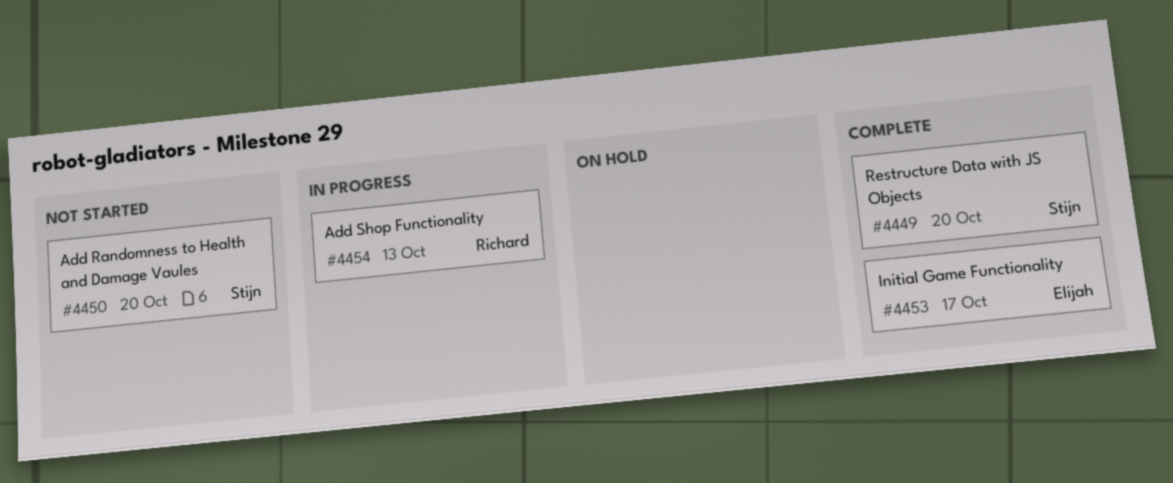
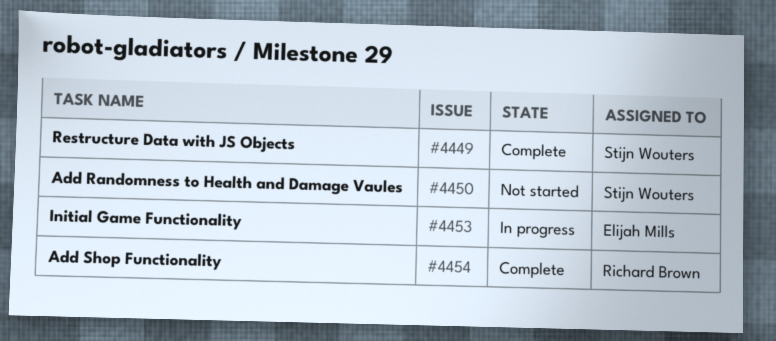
#4453, status: Complete -> In progress
#4454, status: In progress -> Complete

